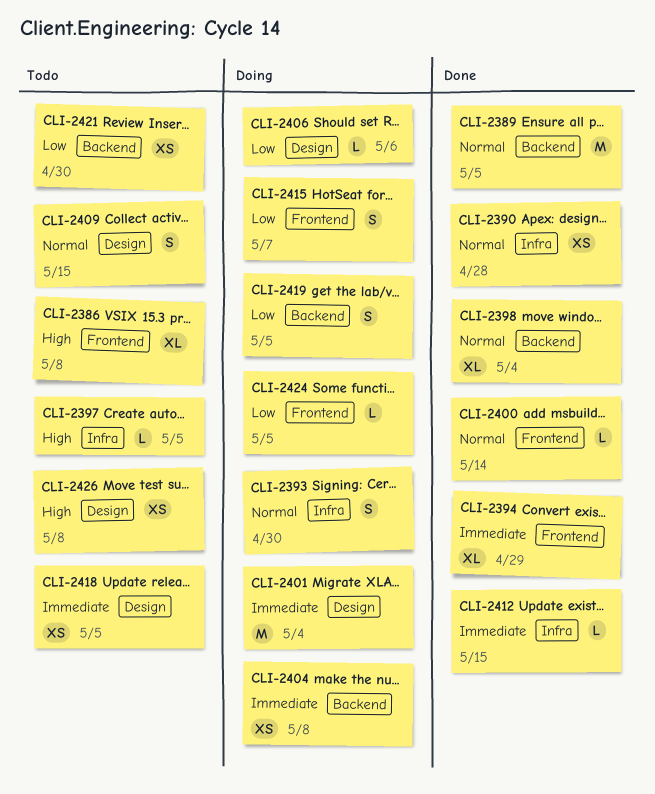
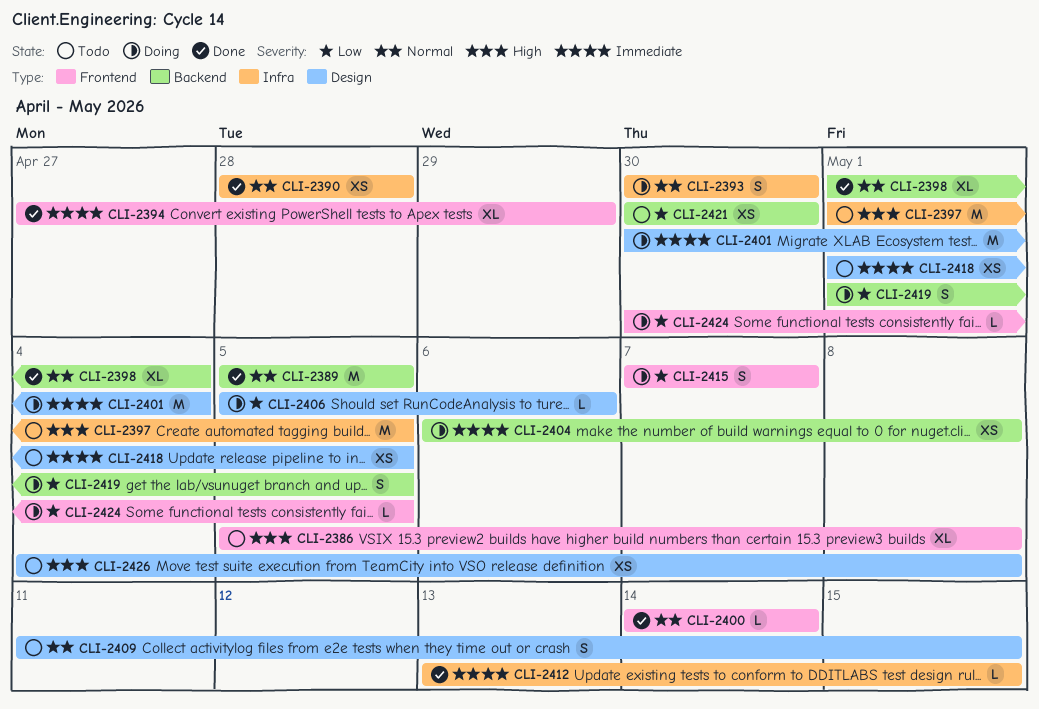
CLI-2397, estimate: L -> M

